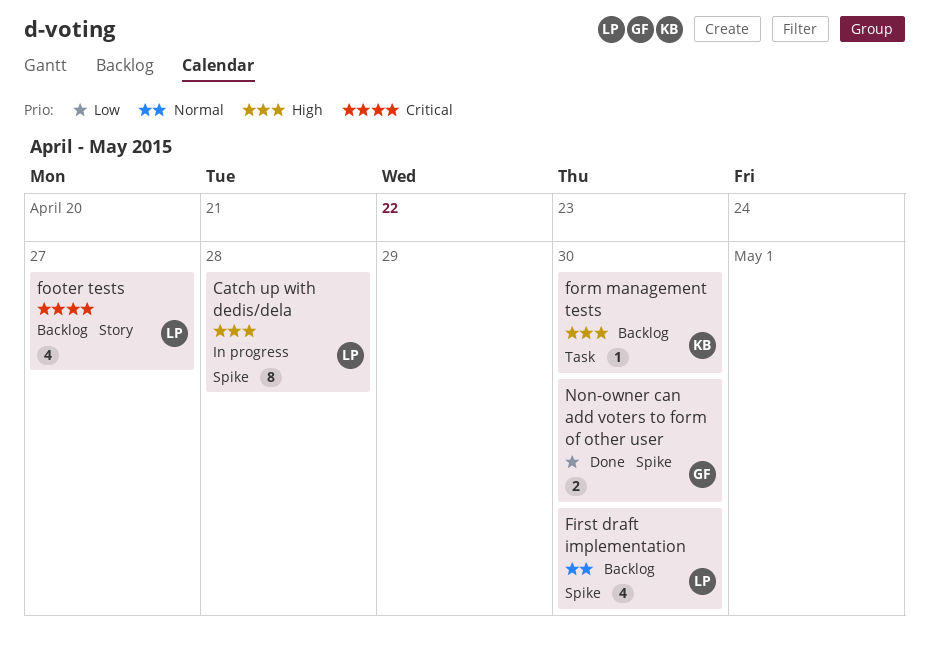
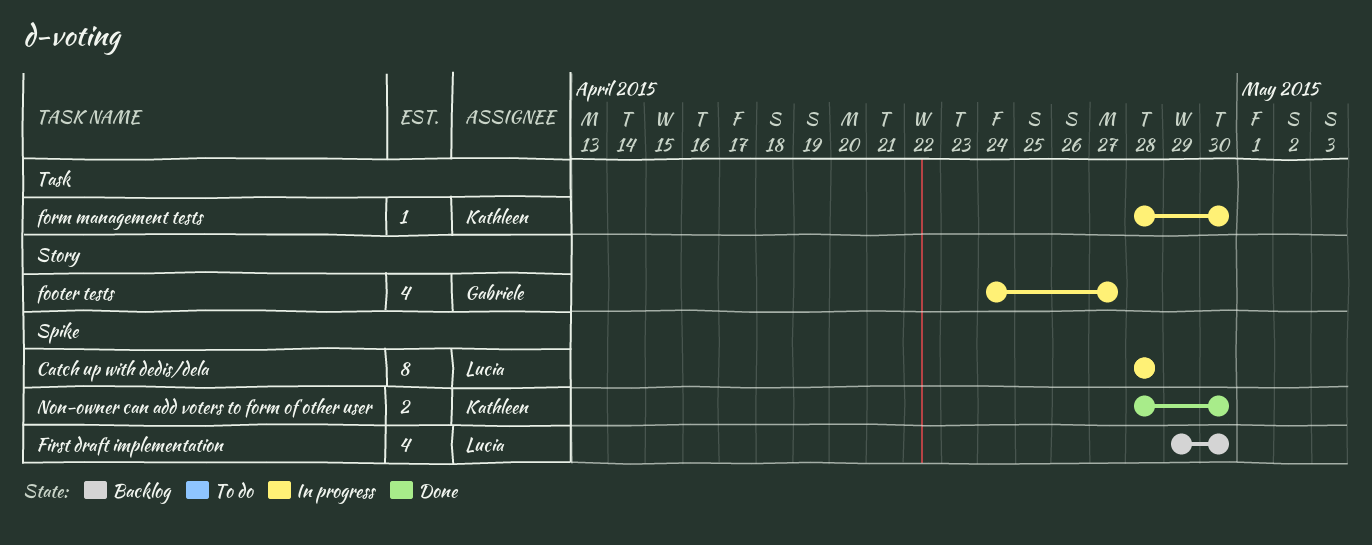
footer tests, status: Backlog -> In progress
footer tests, owner: Lucia -> Gabriele
form management tests, status: Backlog -> In progress
Non-owner can add voters to form of other user, owner: Gabriele -> Kathleen

